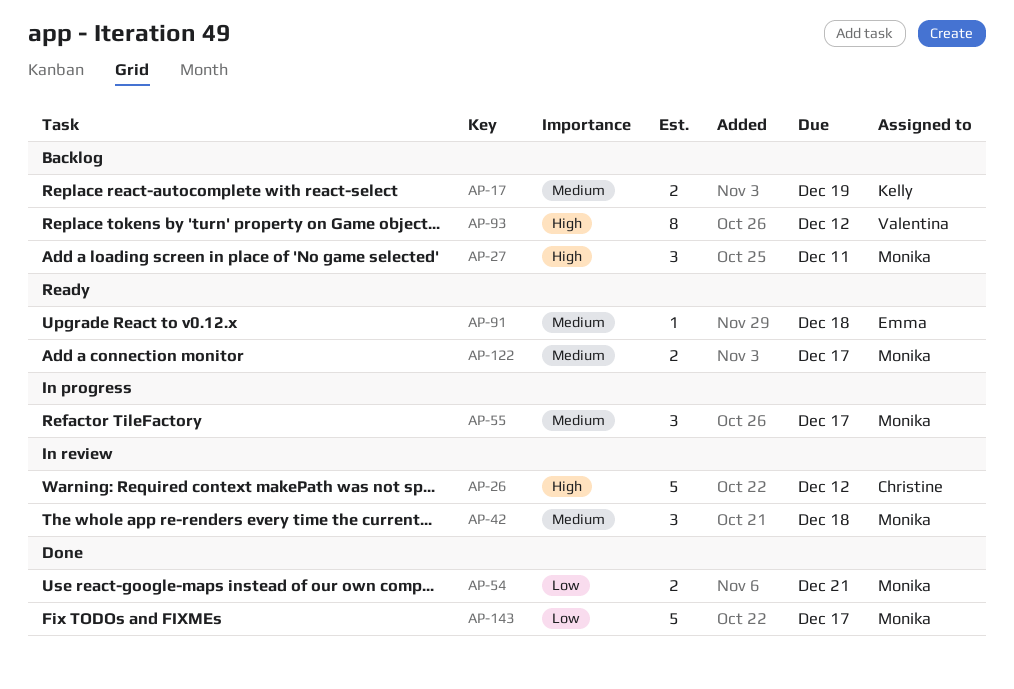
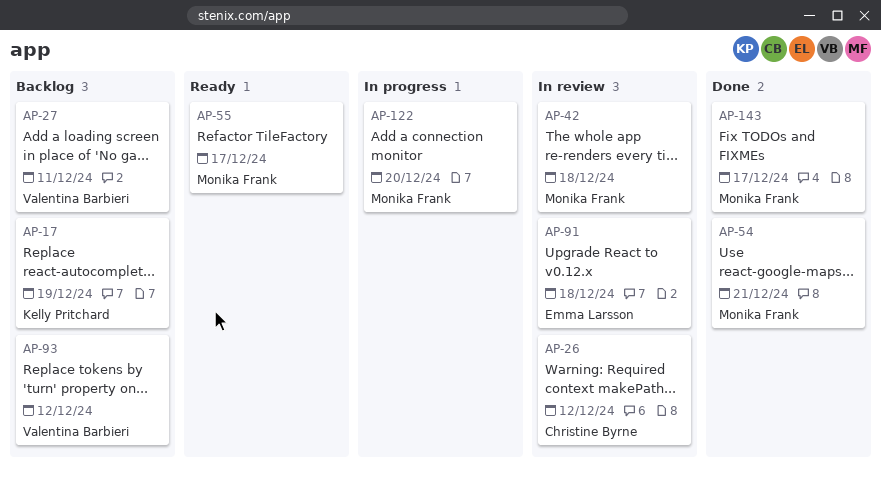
AP-27, owner: Monika Frank -> Valentina Barbieri
AP-55, status: In progress -> Ready
AP-91, status: Ready -> In review
AP-122, status: Ready -> In progress
AP-122, due: Dec 17 -> Dec 20

